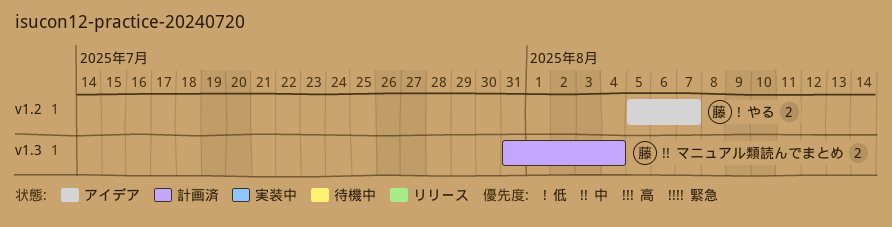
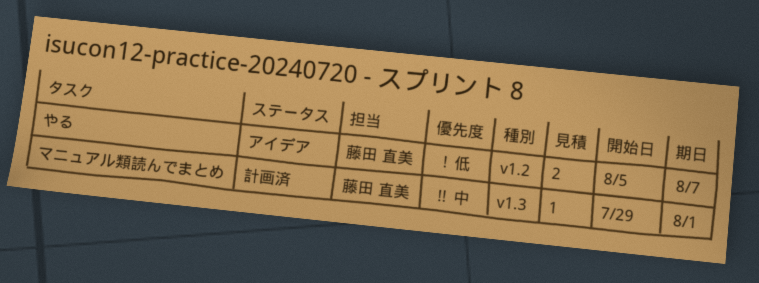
マニュアル類読んでまとめ, estimate: 2 -> 1
マニュアル類読んでまとめ, start: Jul 31 -> Jul 29
マニュアル類読んでまとめ, due: Aug 4 -> Aug 1

